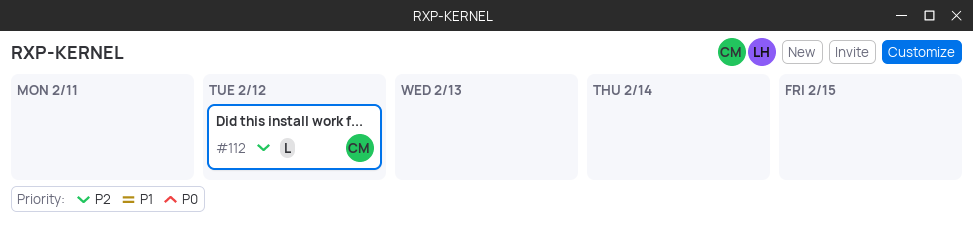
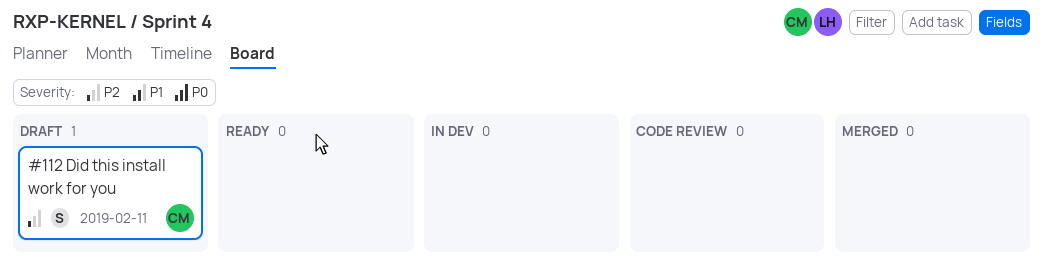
#112, estimate: L -> S
#112, due: Feb 12 -> Feb 11

